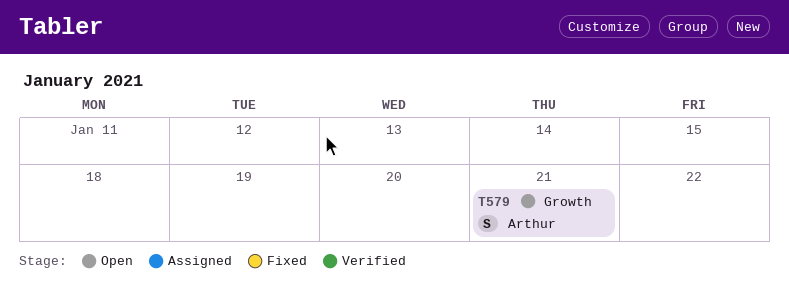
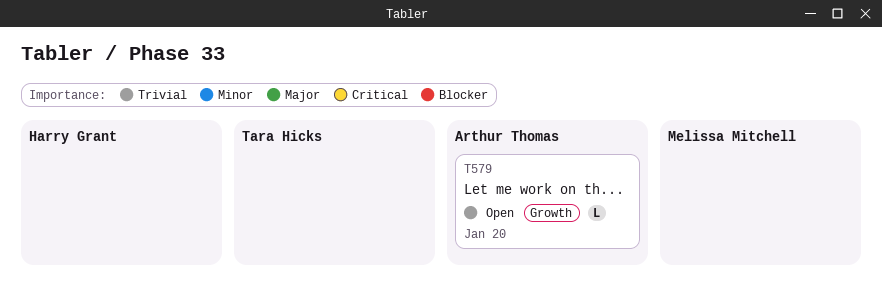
T579, estimate: S -> L
T579, due: Jan 21 -> Jan 20

